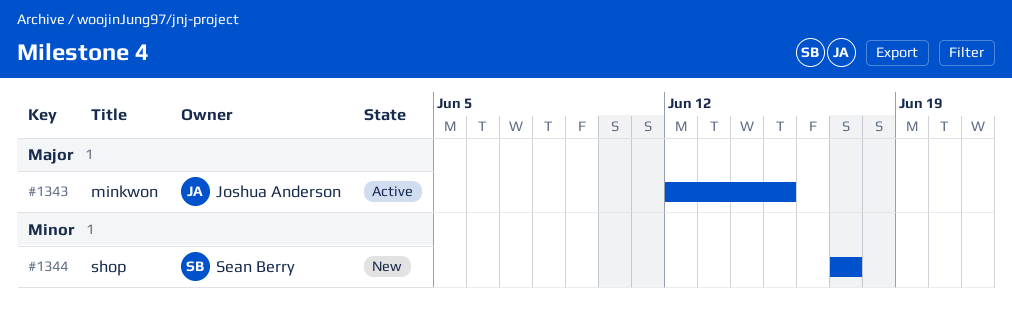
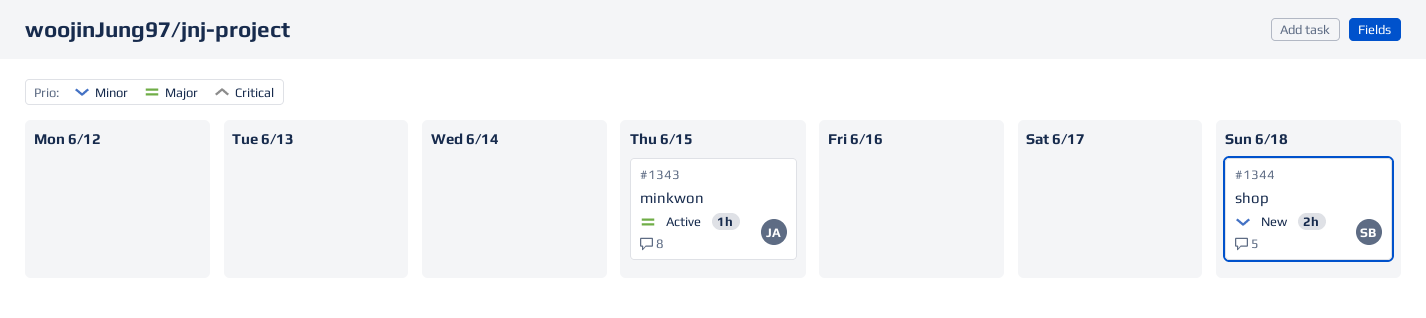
#1344, due: Jun 17 -> Jun 18

